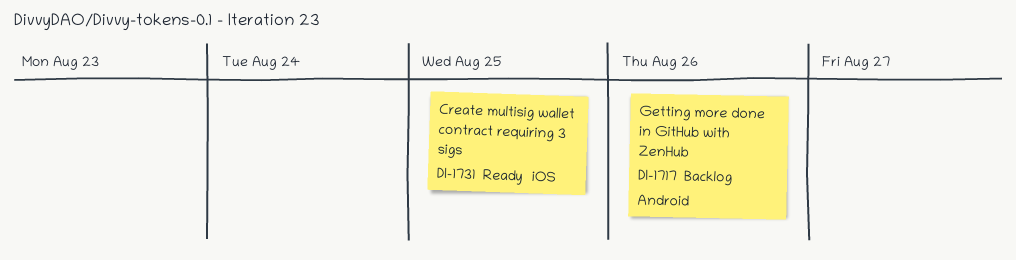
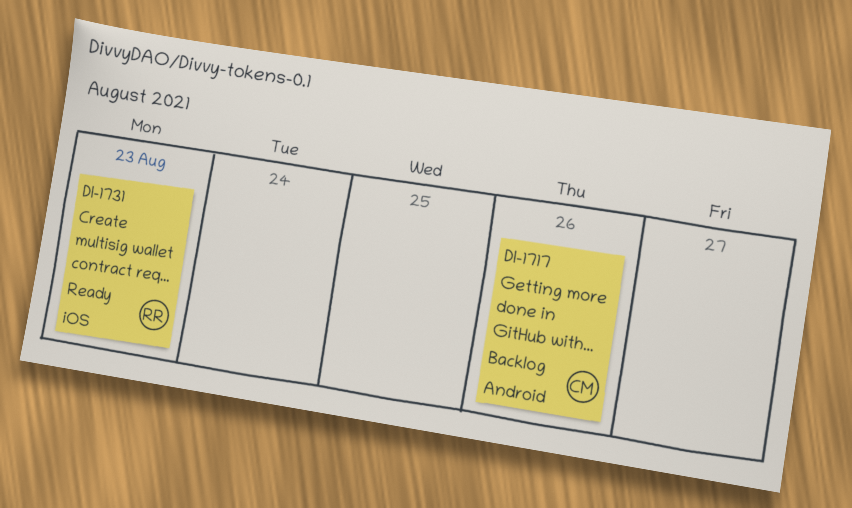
DI-1731, due: Aug 25 -> Aug 23

